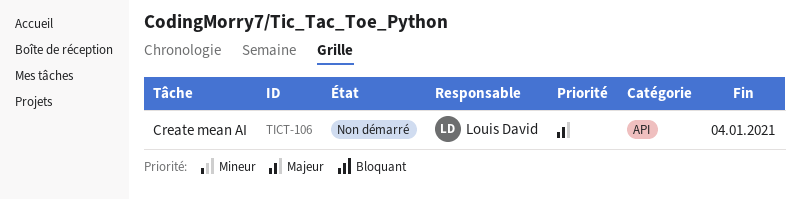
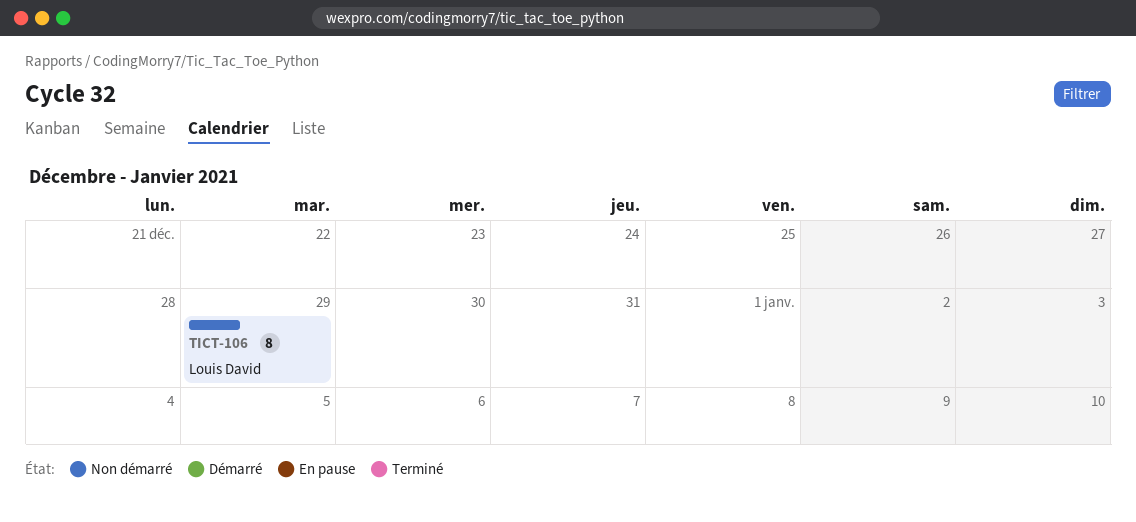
TICT-106, due: Jan 4 -> Dec 29

